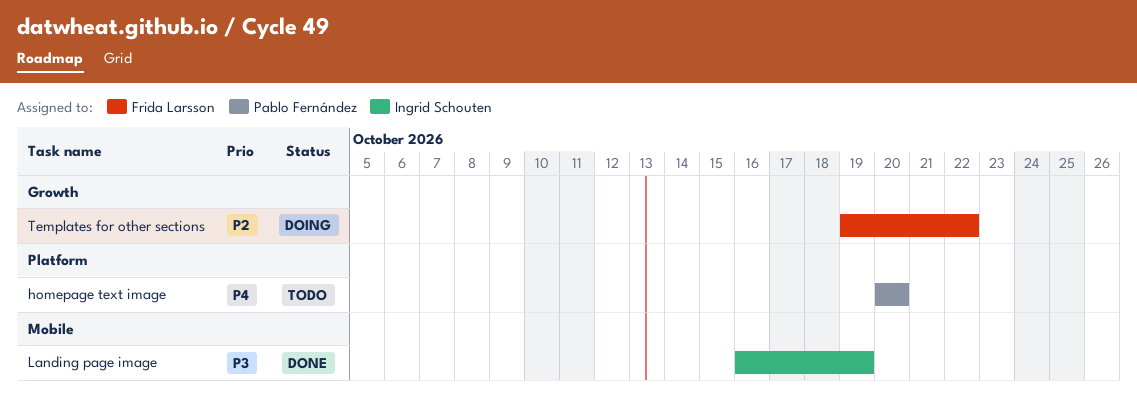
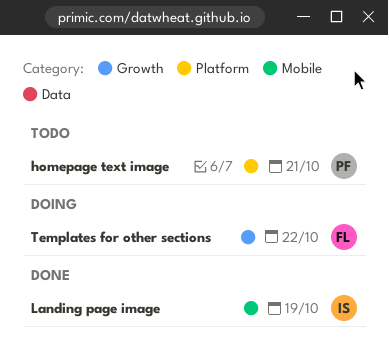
homepage text image, due: Oct 20 -> Oct 21

